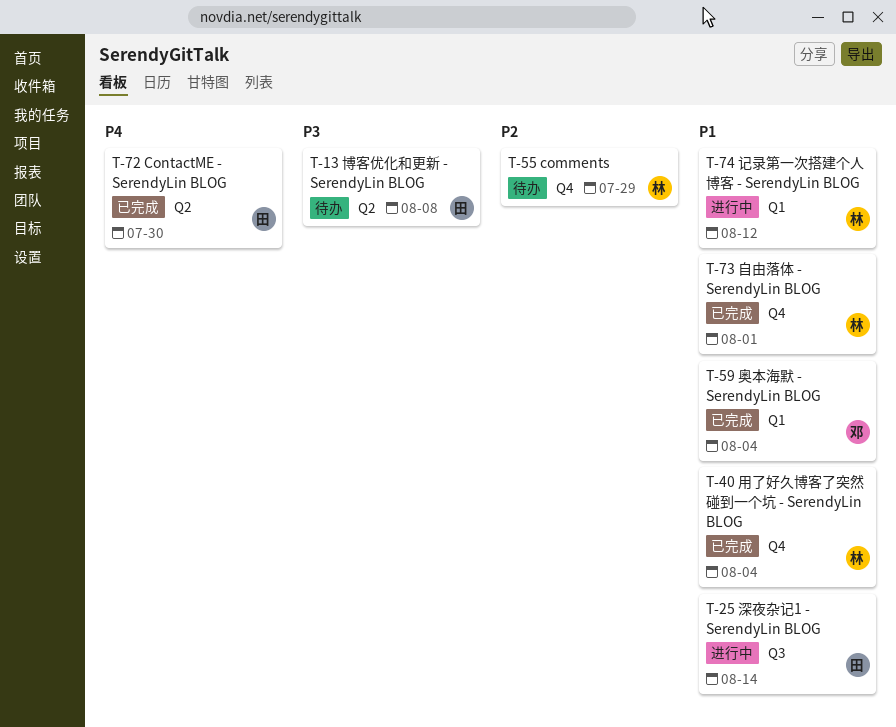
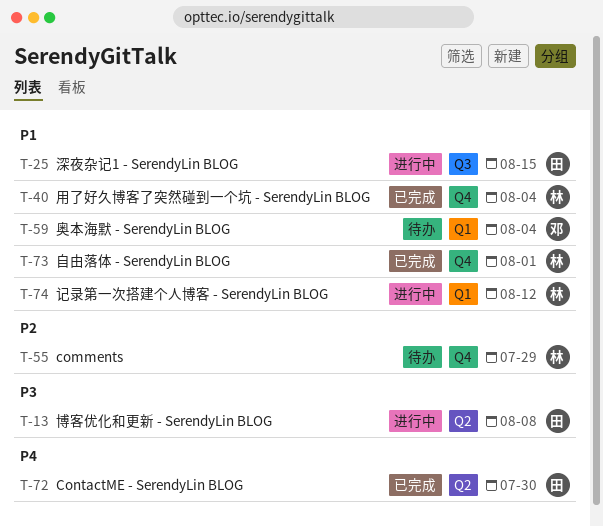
T-13, status: 待办 -> 进行中
T-25, due: Aug 14 -> Aug 15
T-59, status: 已完成 -> 待办

